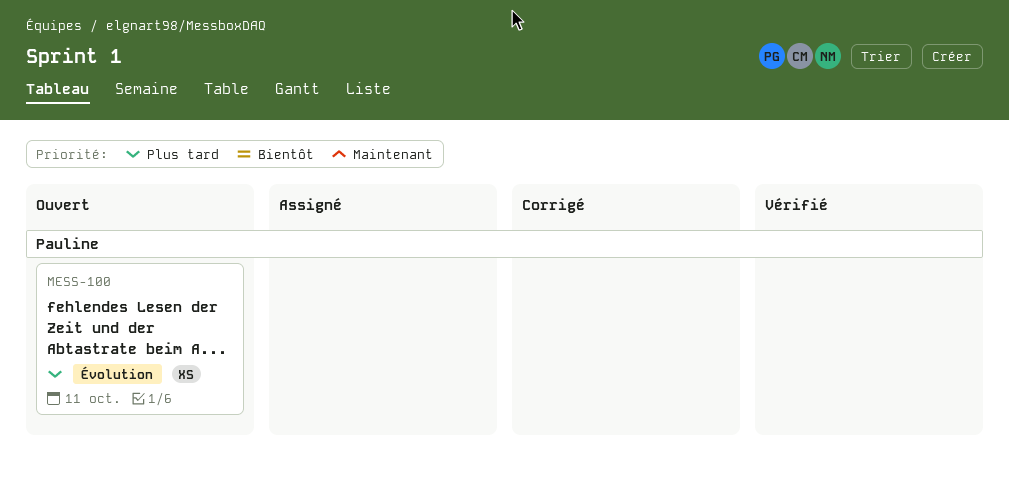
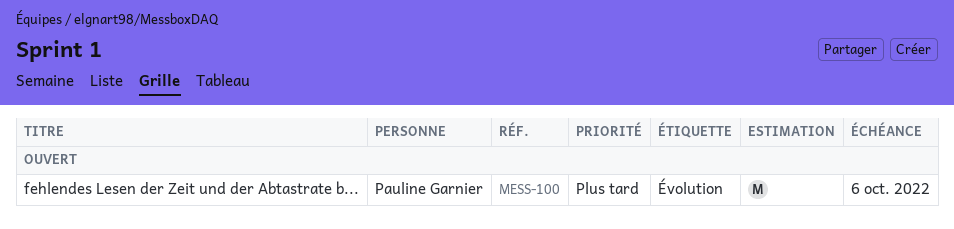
MESS-100, estimate: XS -> M
MESS-100, due: Oct 11 -> Oct 6

